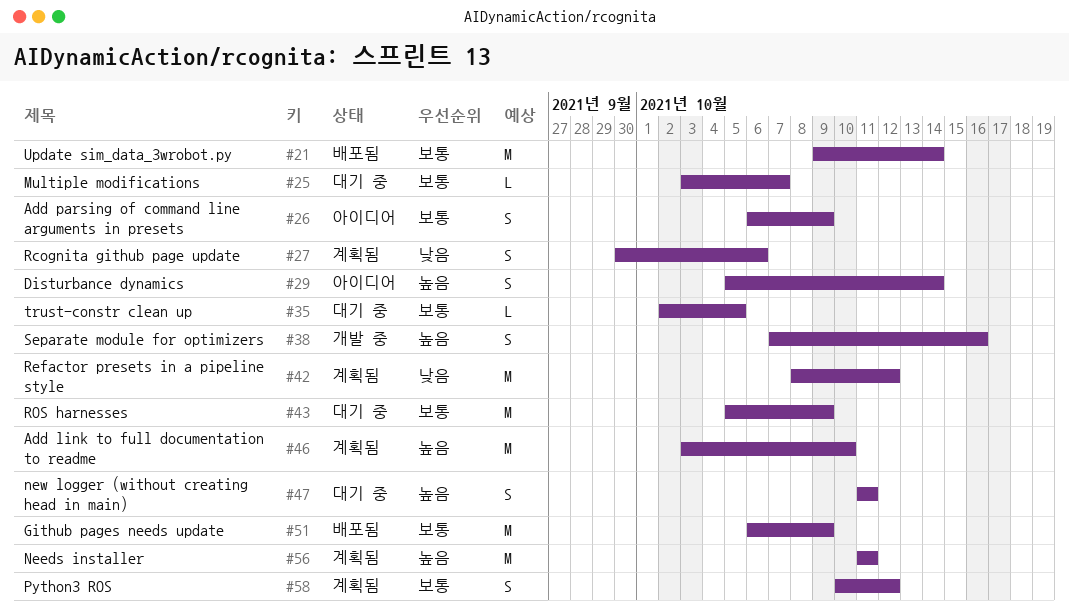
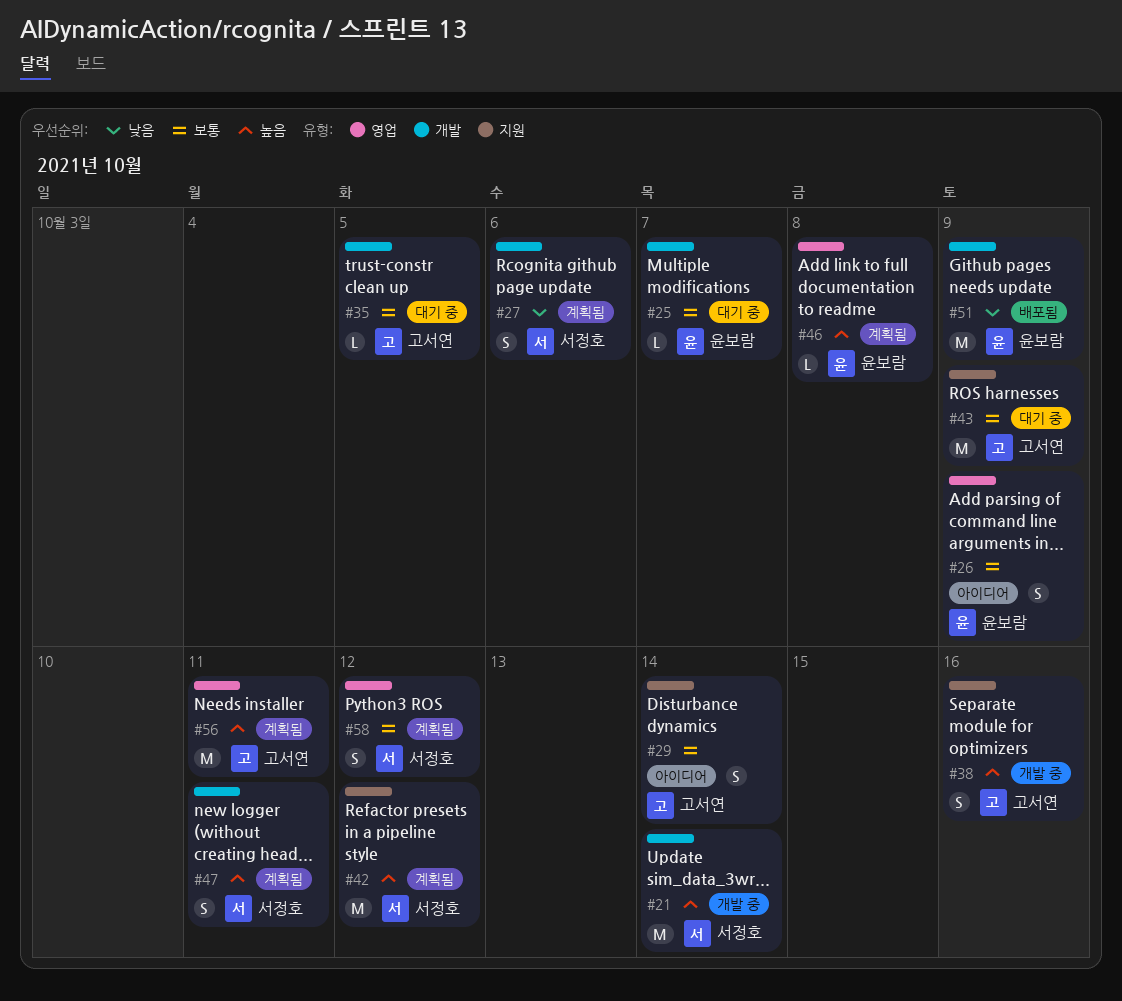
#21, status: 배포됨 -> 개발 중
#21, priority: 보통 -> 높음
#29, priority: 높음 -> 보통
#42, priority: 낮음 -> 높음
#46, estimate: M -> L
#46, due: Oct 10 -> Oct 8
#47, status: 대기 중 -> 계획됨
#51, priority: 보통 -> 낮음

